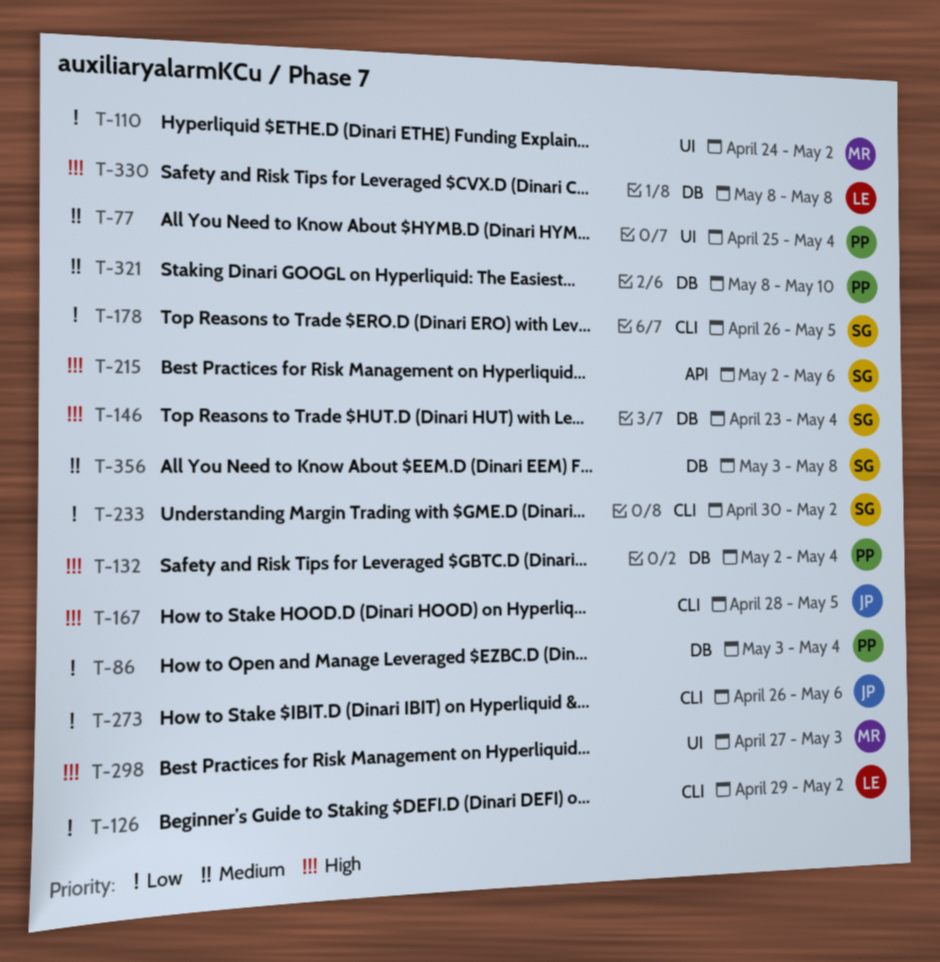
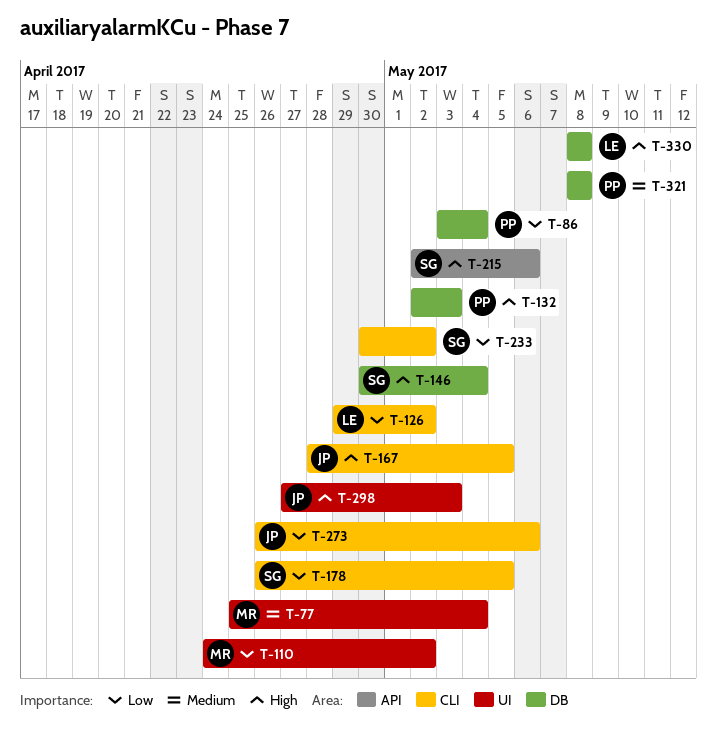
T-77, owner: PP -> MR
T-132, due: May 4 -> May 3
T-146, start: Apr 23 -> Apr 30
T-298, owner: MR -> JP
T-321, due: May 10 -> May 8
T-356: present -> none

